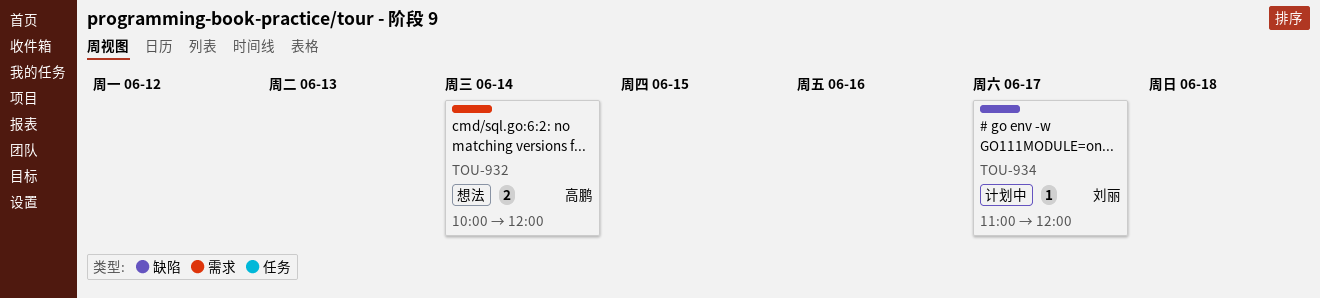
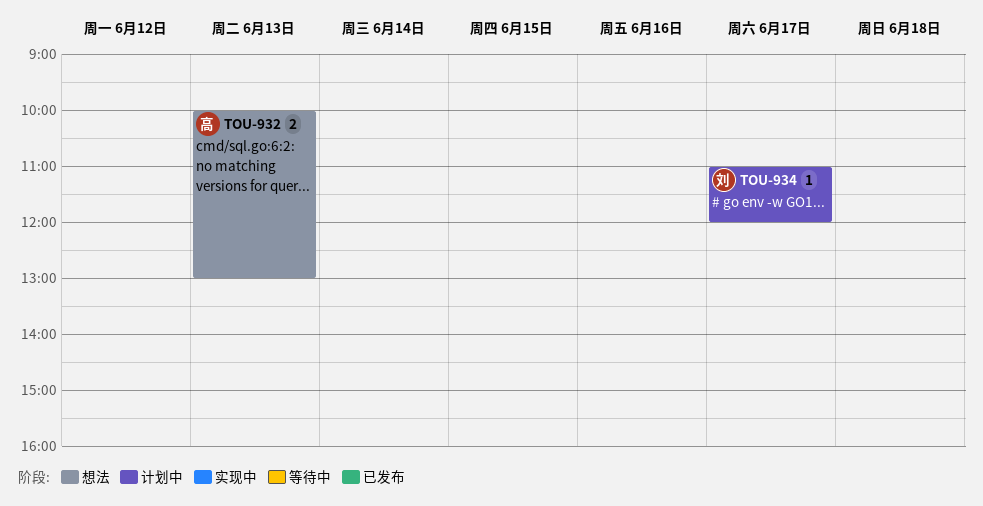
TOU-932, day: Jun 14 -> Jun 13
TOU-932, ends: 12:00 -> 13:00

